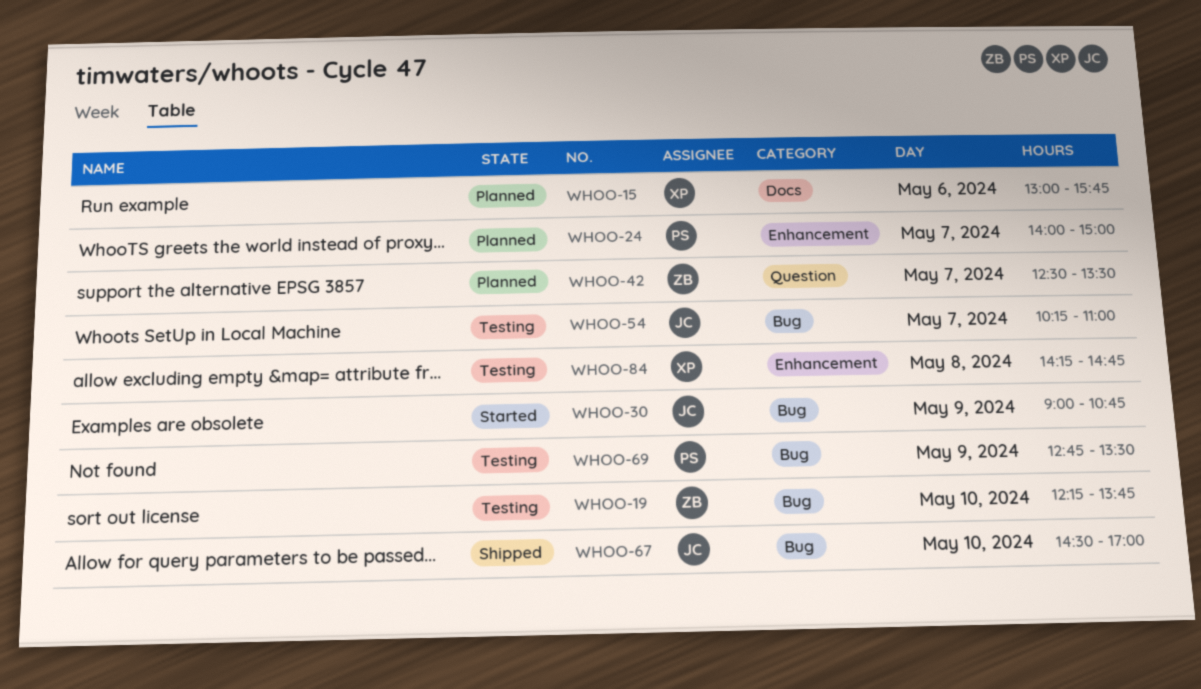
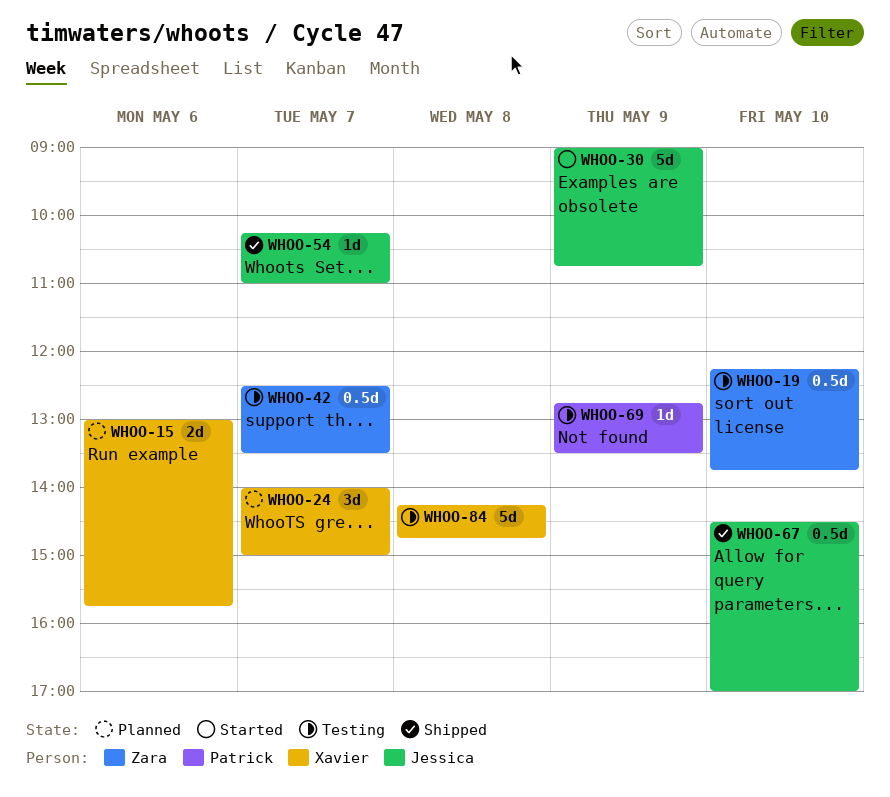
WHOO-24, owner: Patrick -> Xavier
WHOO-42, status: Planned -> Testing
WHOO-54, status: Testing -> Shipped

